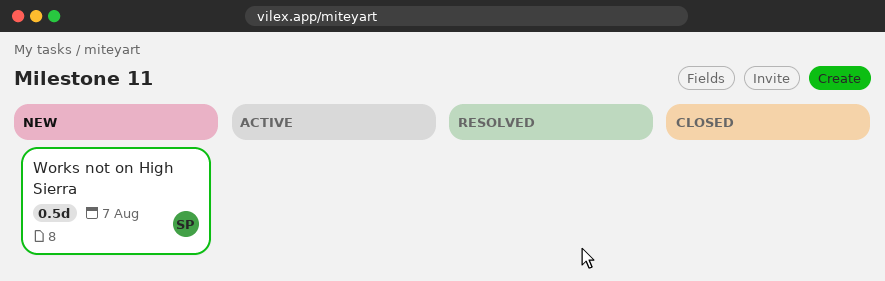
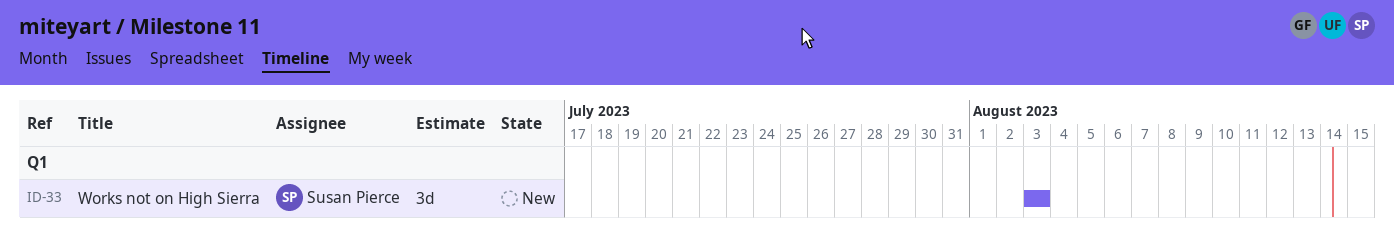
Works not on High Sierra, estimate: 0.5d -> 3d
Works not on High Sierra, due: Aug 7 -> Aug 3

